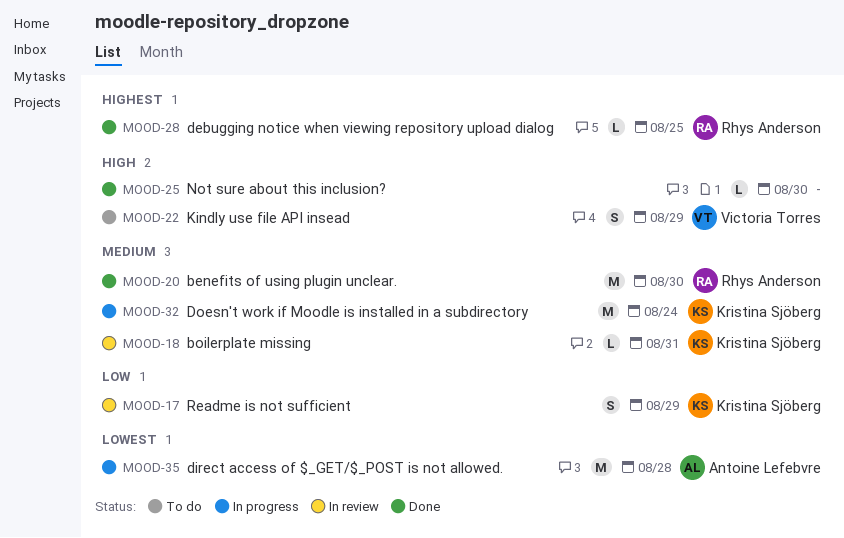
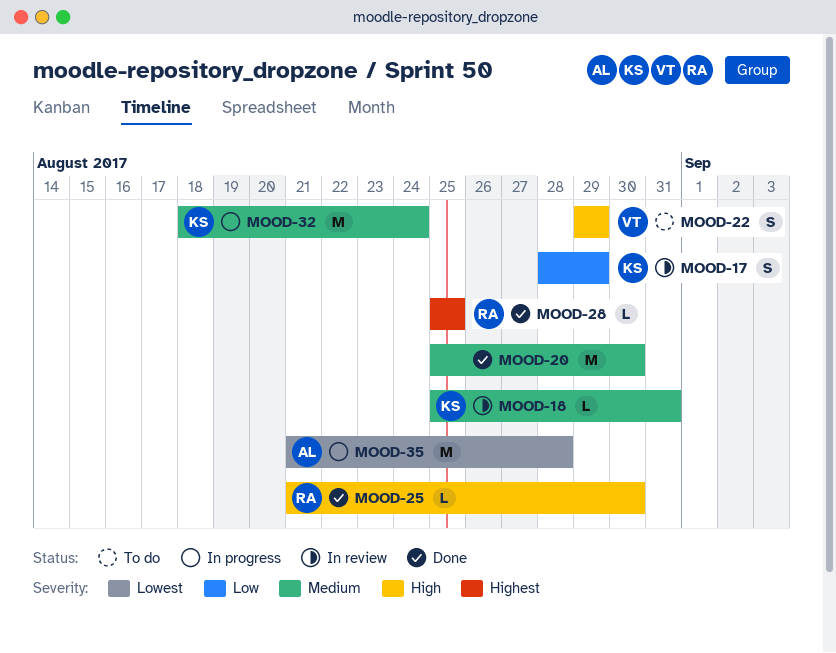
MOOD-20, owner: Rhys Anderson -> none
MOOD-25, owner: none -> Rhys Anderson

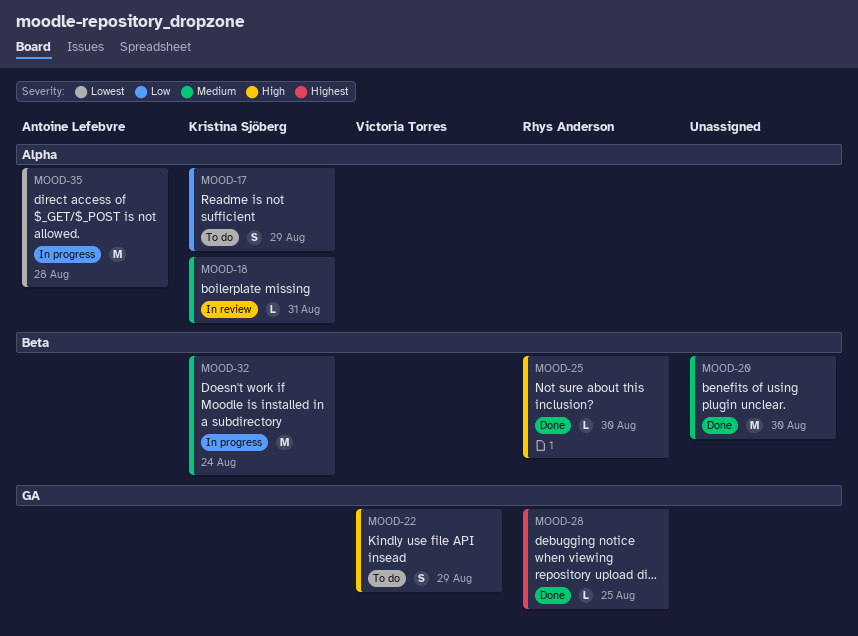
MOOD-17, status: In review -> To do

